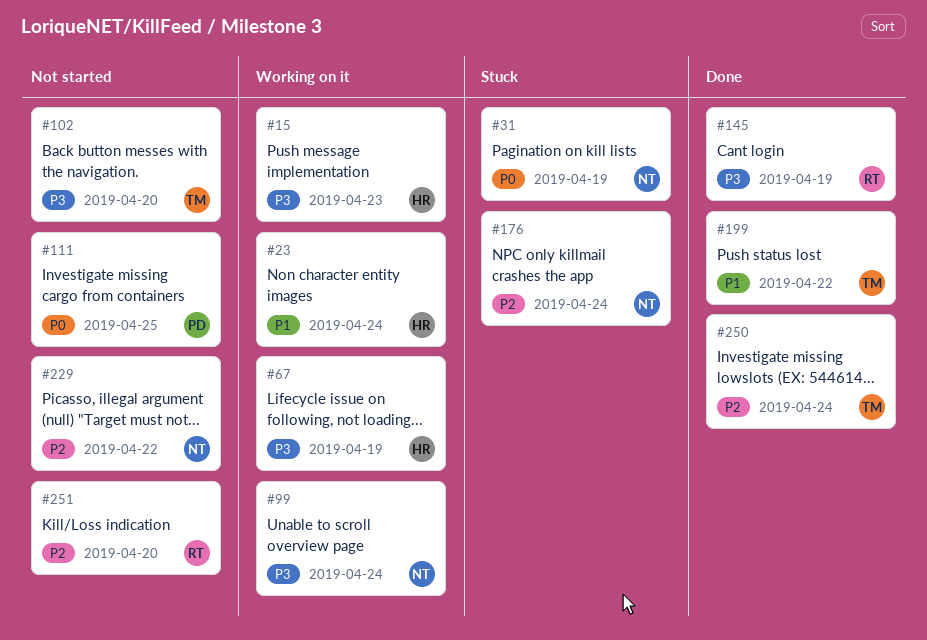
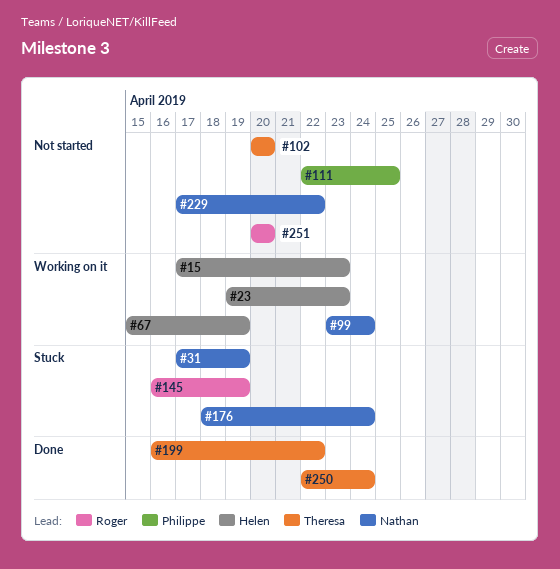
#23, due: Apr 24 -> Apr 23
#145, status: Done -> Stuck

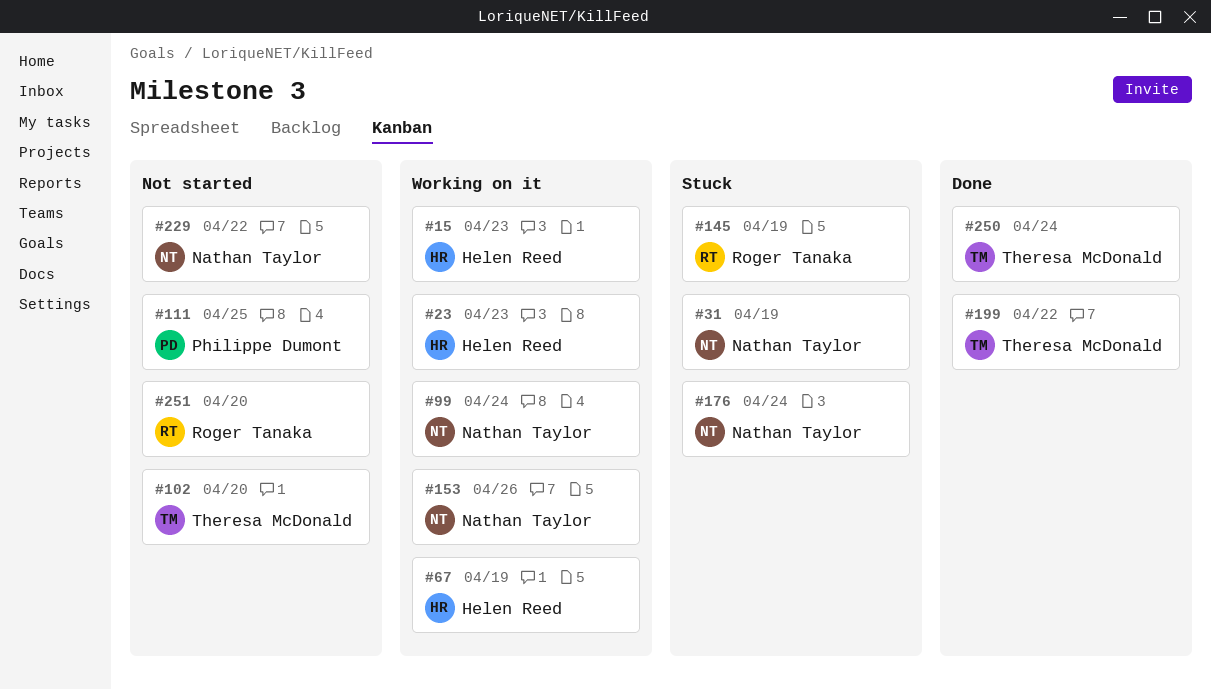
#153: none -> present

